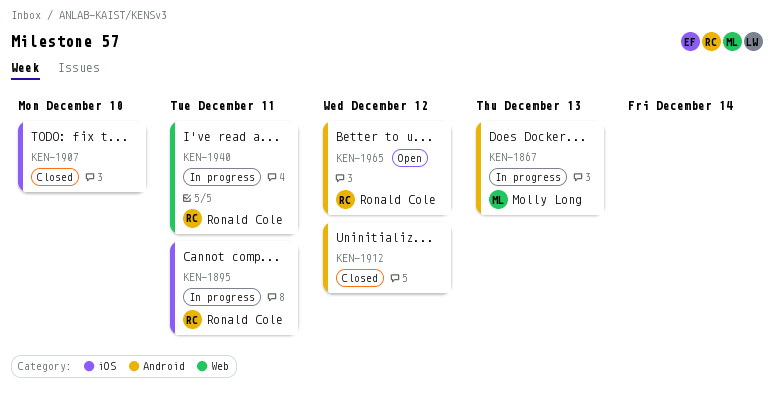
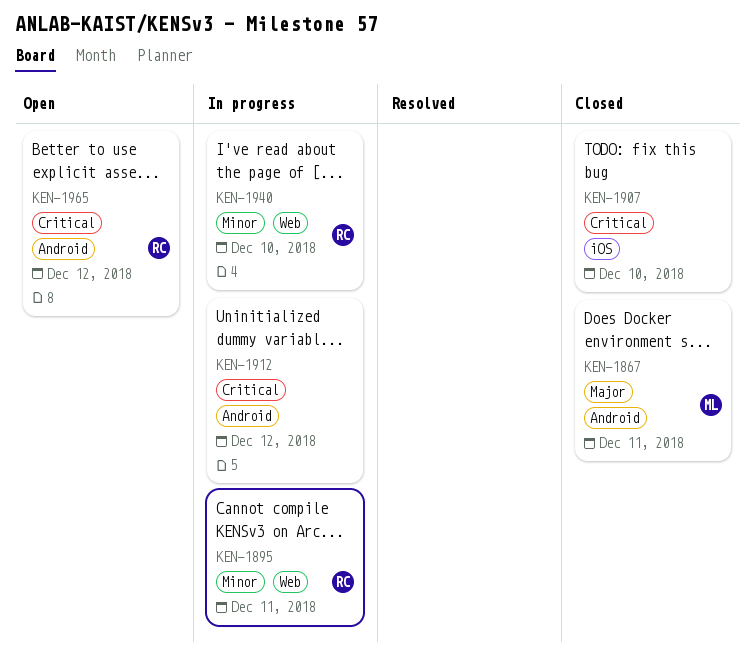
KEN-1867, status: In progress -> Closed
KEN-1867, due: Dec 13 -> Dec 11
KEN-1895, label: iOS -> Web
KEN-1912, status: Closed -> In progress
KEN-1940, due: Dec 11 -> Dec 10

